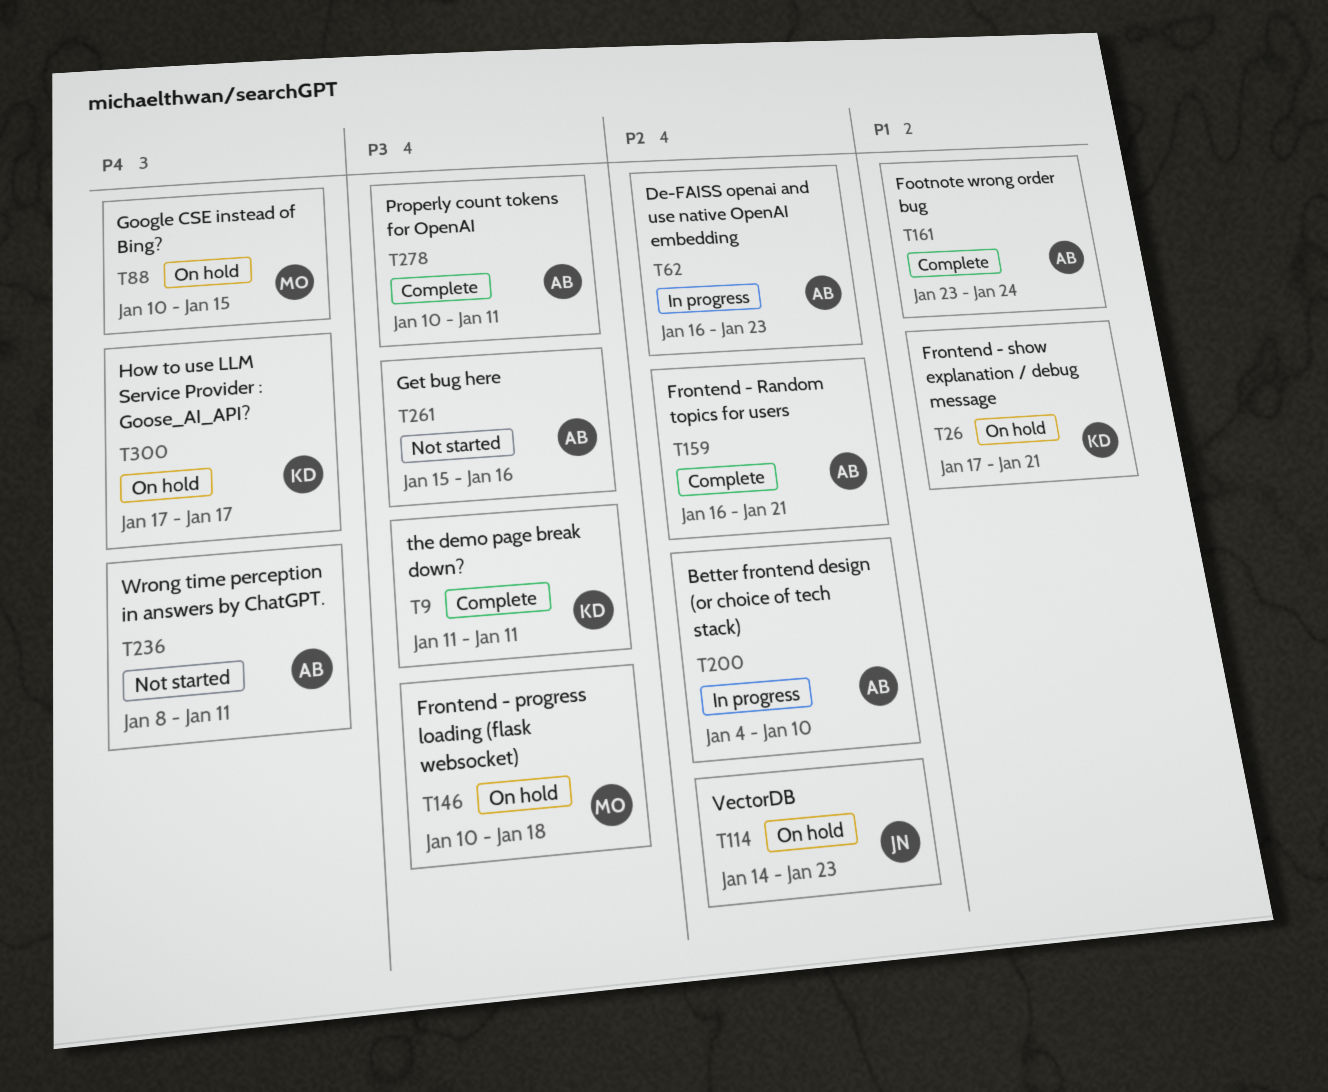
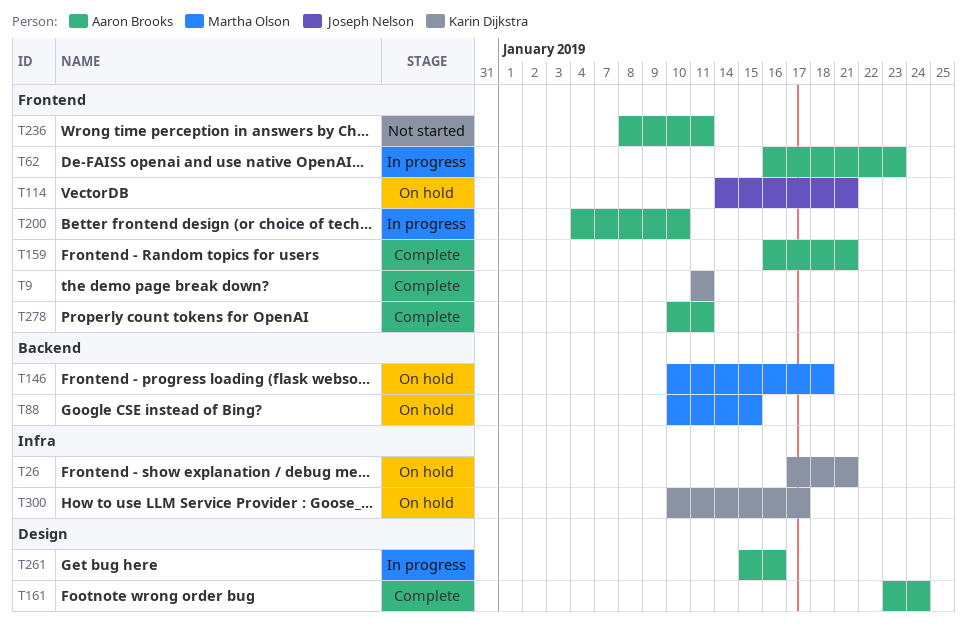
T114, due: Jan 23 -> Jan 21
T261, status: Not started -> In progress
T300, start: Jan 17 -> Jan 10

